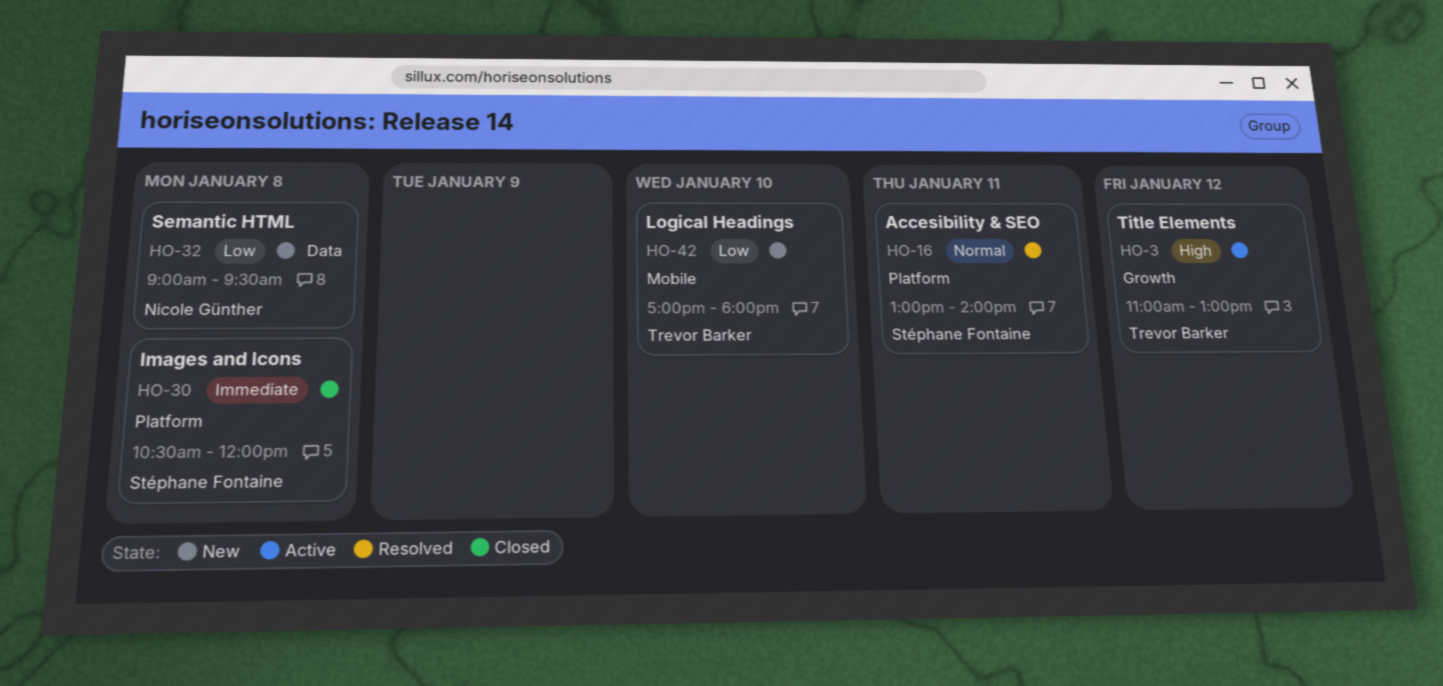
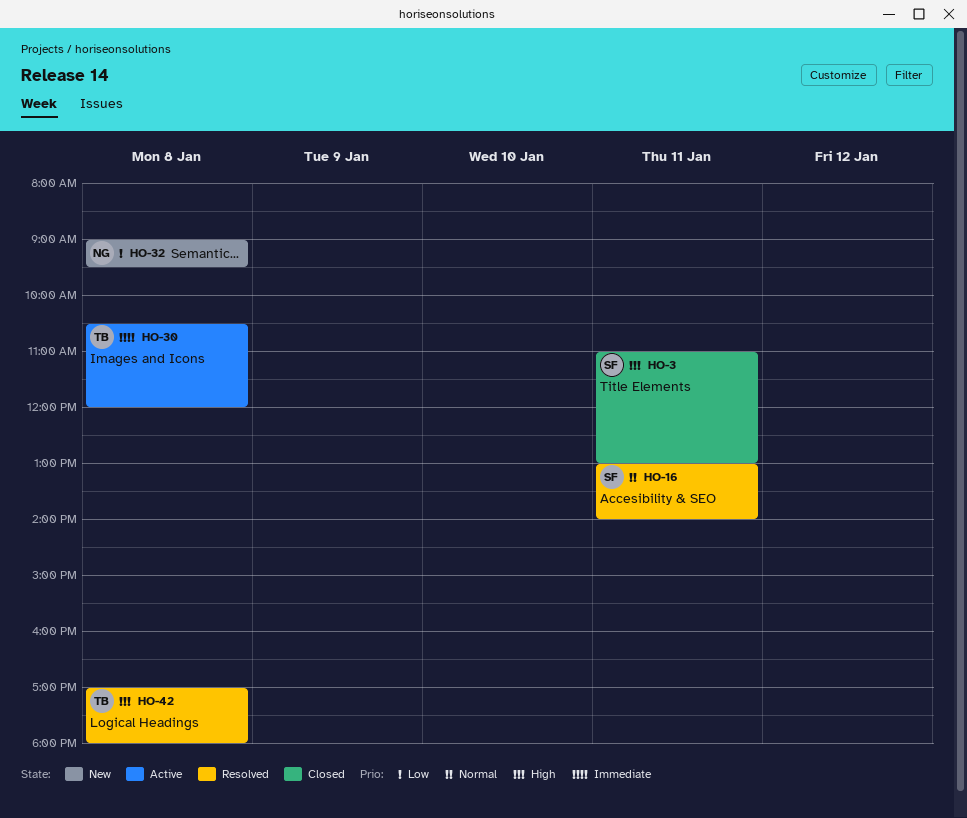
HO-3, status: Active -> Closed
HO-3, owner: Trevor Barker -> Stéphane Fontaine
HO-3, day: Jan 12 -> Jan 11
HO-30, status: Closed -> Active
HO-30, owner: Stéphane Fontaine -> Trevor Barker
HO-42, status: New -> Resolved
HO-42, priority: Low -> High
HO-42, day: Jan 10 -> Jan 8

